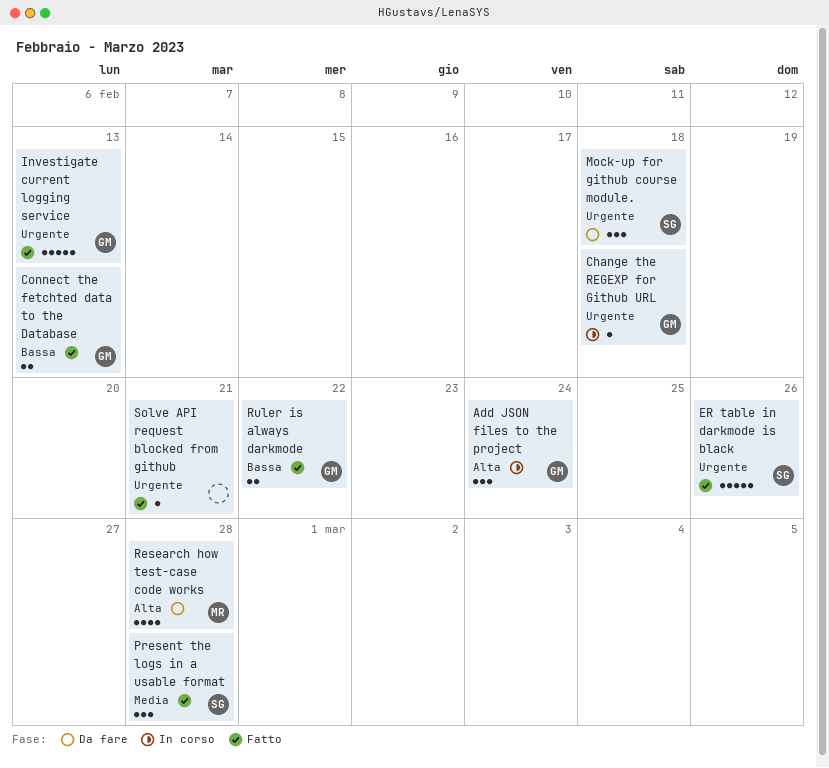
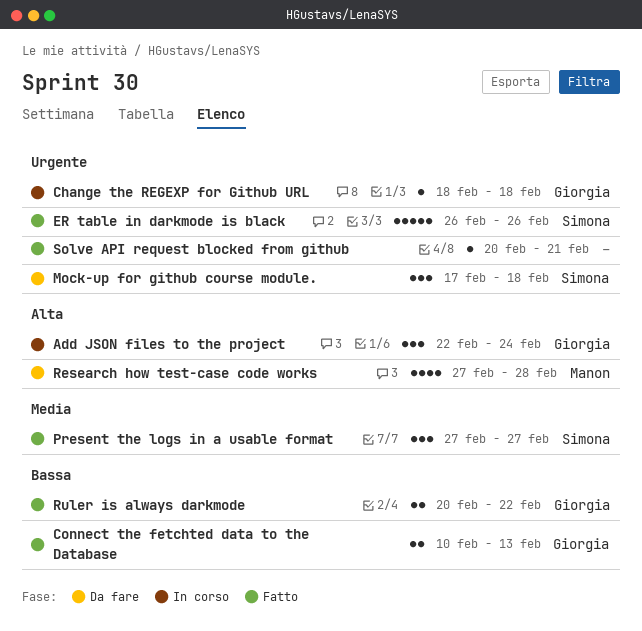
Investigate current logging service: present -> none
Present the logs in a usable format, due: Feb 28 -> Feb 27

